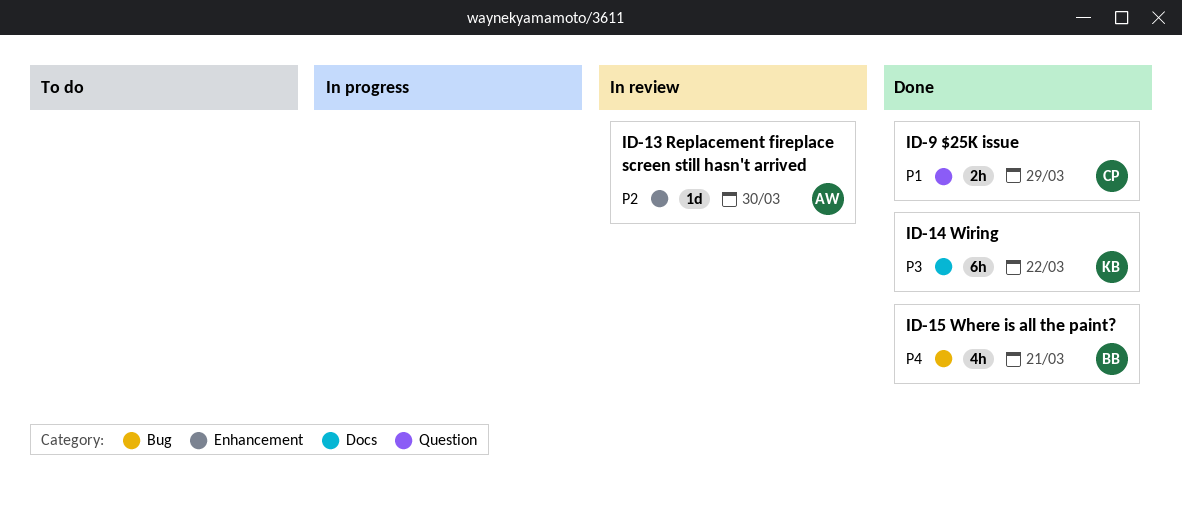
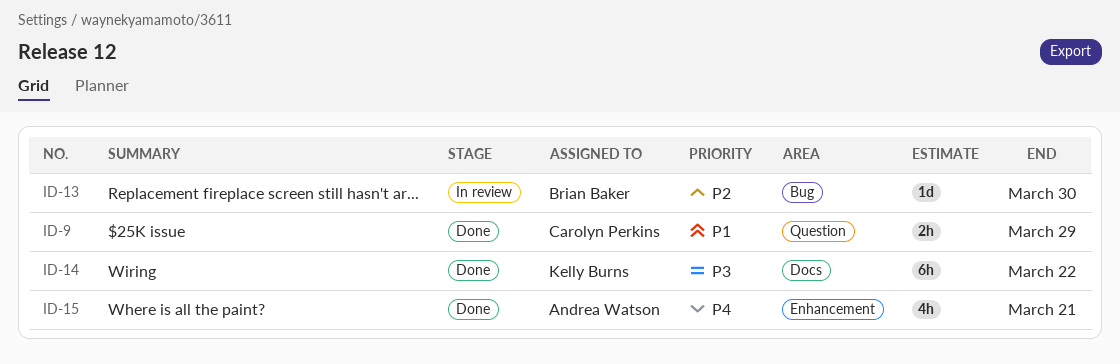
ID-13, owner: Andrea Watson -> Brian Baker
ID-13, label: Enhancement -> Bug
ID-15, owner: Brian Baker -> Andrea Watson
ID-15, label: Bug -> Enhancement

